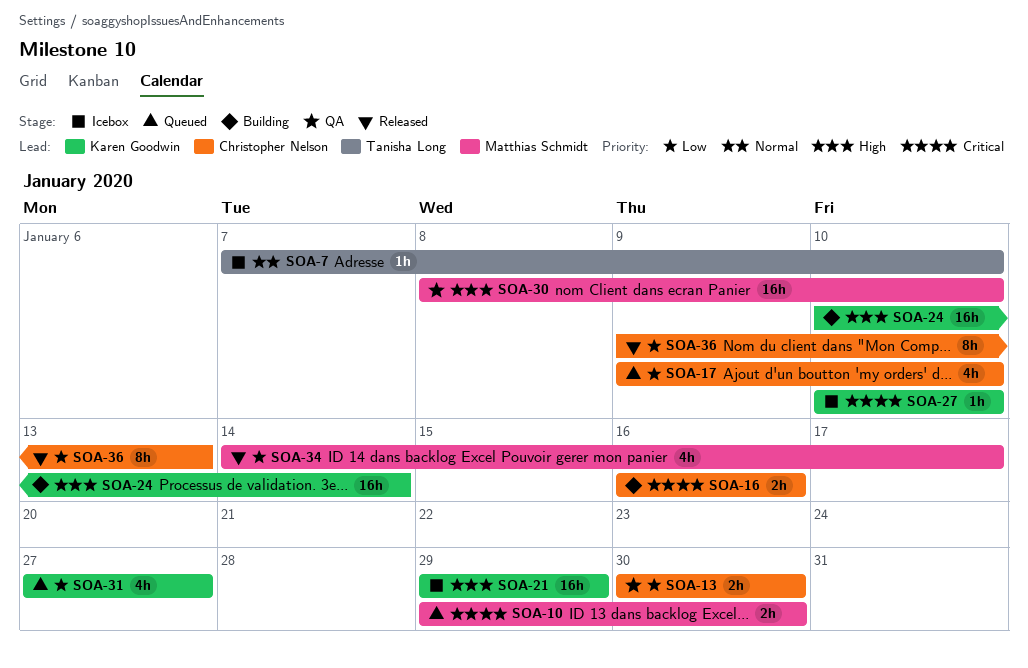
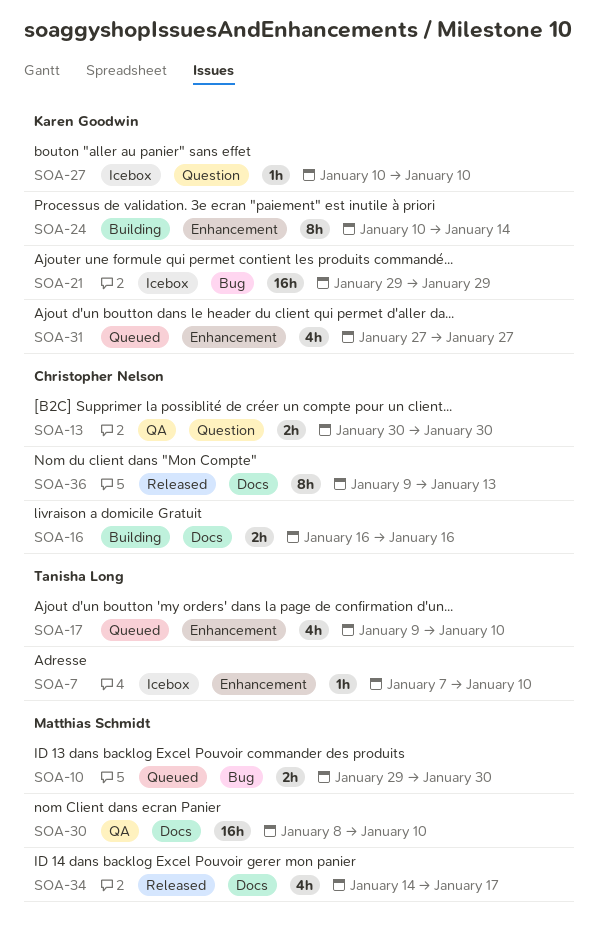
SOA-17, owner: Christopher Nelson -> Tanisha Long
SOA-24, estimate: 16h -> 8h

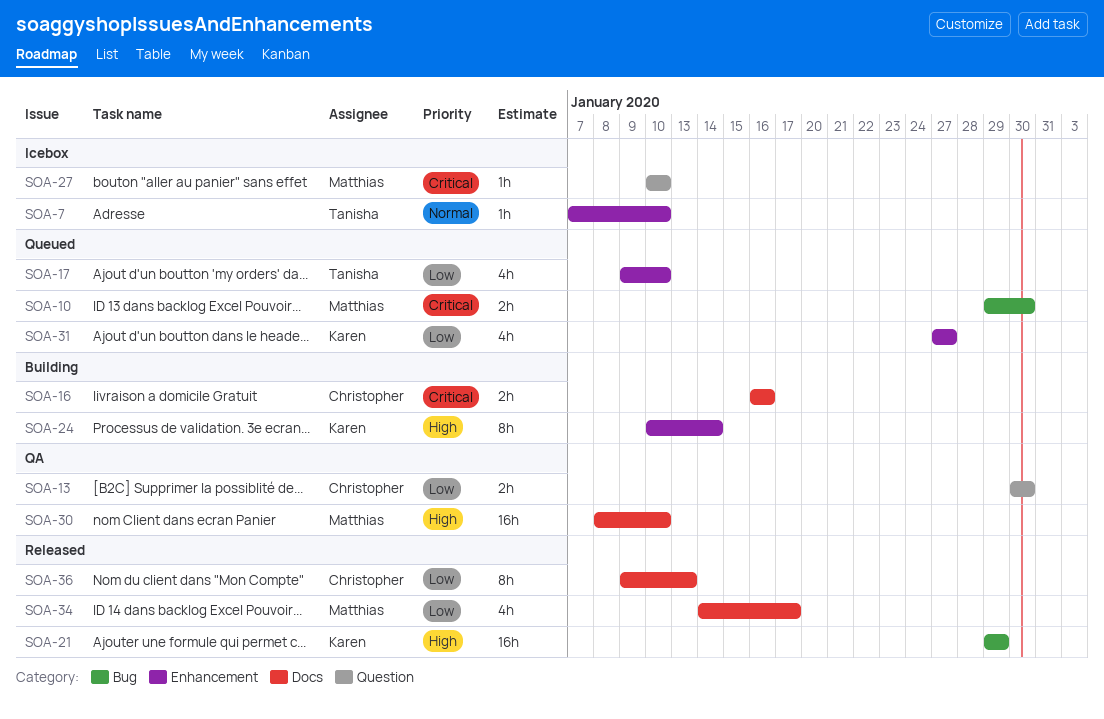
SOA-21, status: Icebox -> Released
SOA-27, owner: Karen Goodwin -> Matthias Schmidt

